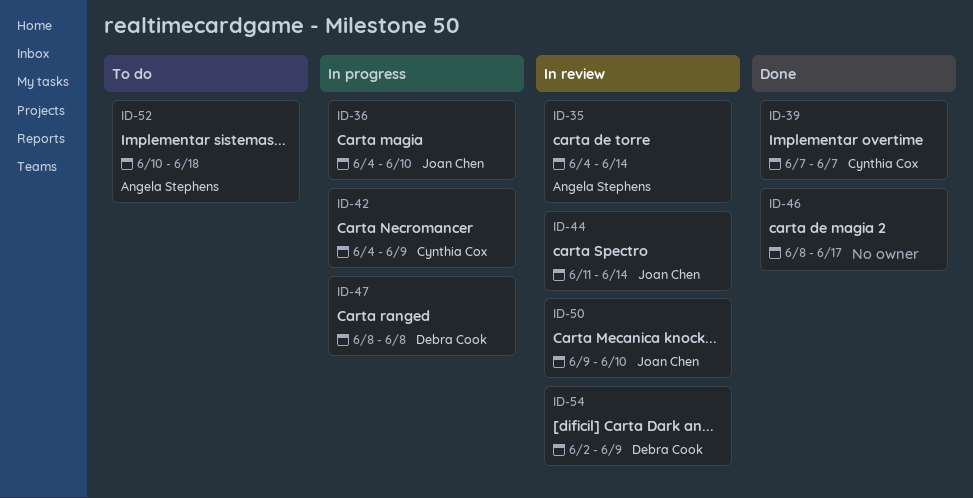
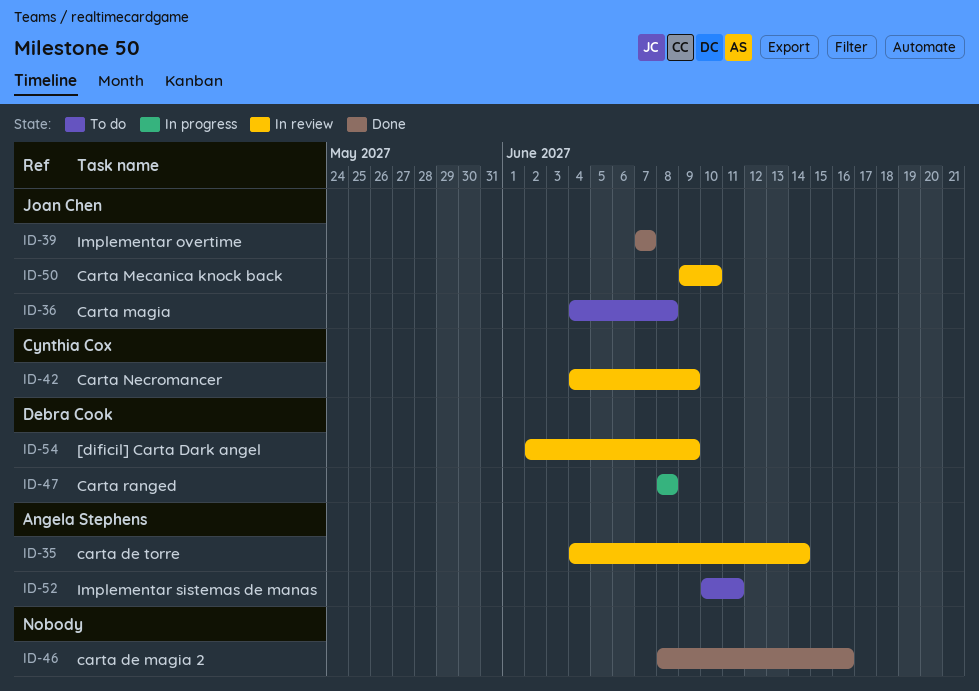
ID-36, status: In progress -> To do
ID-36, due: Jun 10 -> Jun 8
ID-39, owner: Cynthia Cox -> Joan Chen
ID-42, status: In progress -> In review
ID-44: present -> none
ID-46, due: Jun 17 -> Jun 16
ID-52, due: Jun 18 -> Jun 11

